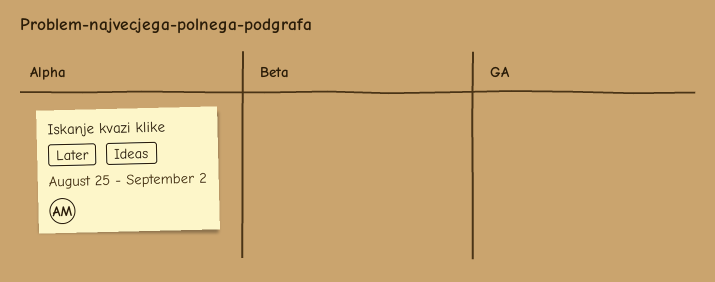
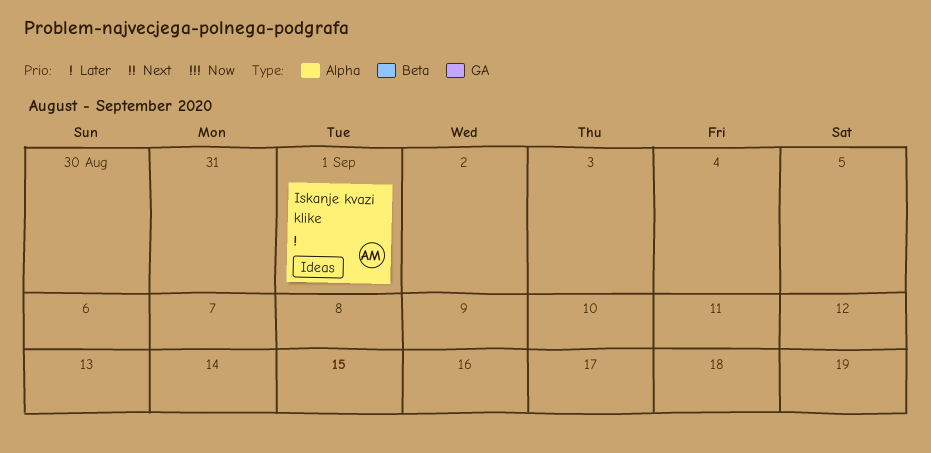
Iskanje kvazi klike, due: Sep 2 -> Sep 1

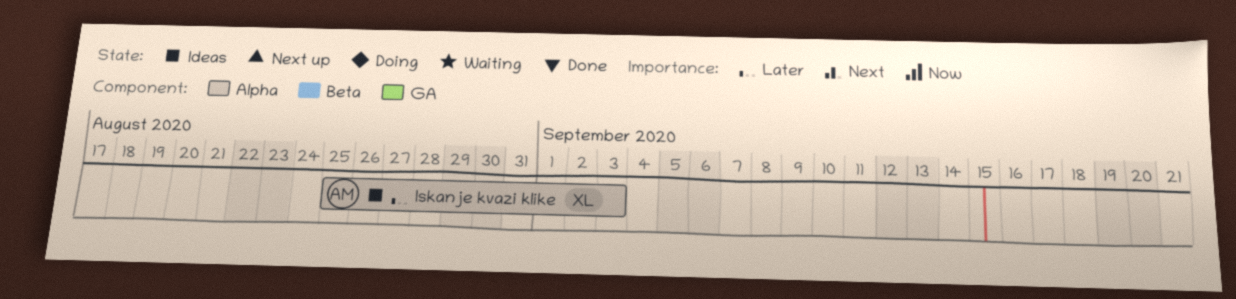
Iskanje kvazi klike, due: Sep 1 -> Sep 3

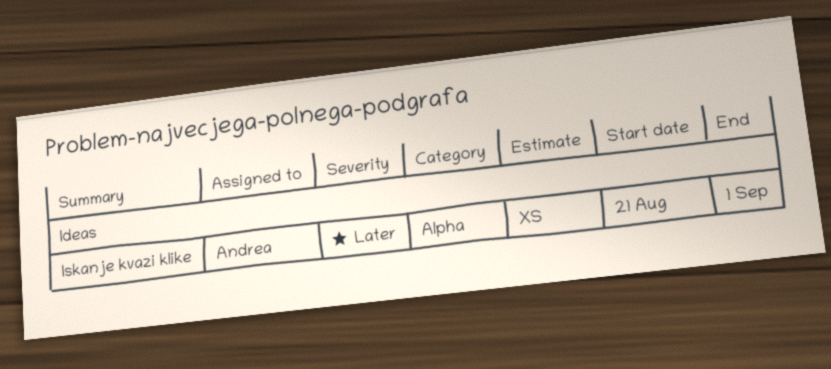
Iskanje kvazi klike, estimate: XL -> XS
Iskanje kvazi klike, start: Aug 25 -> Aug 21
Iskanje kvazi klike, due: Sep 3 -> Sep 1

